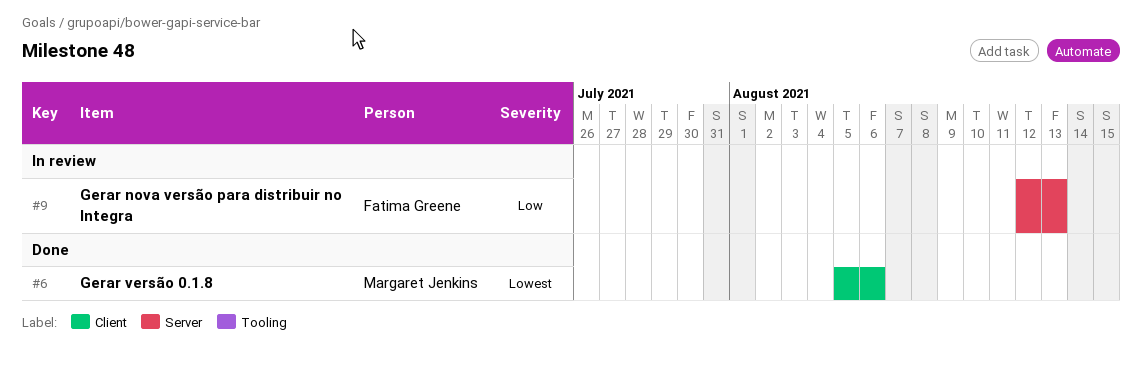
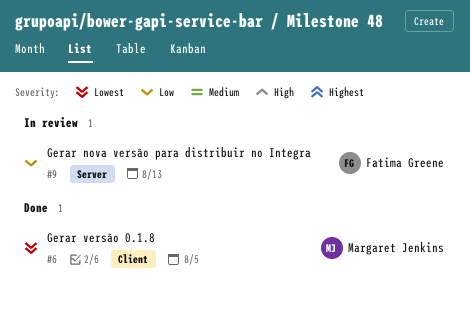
#6, due: Aug 6 -> Aug 5

